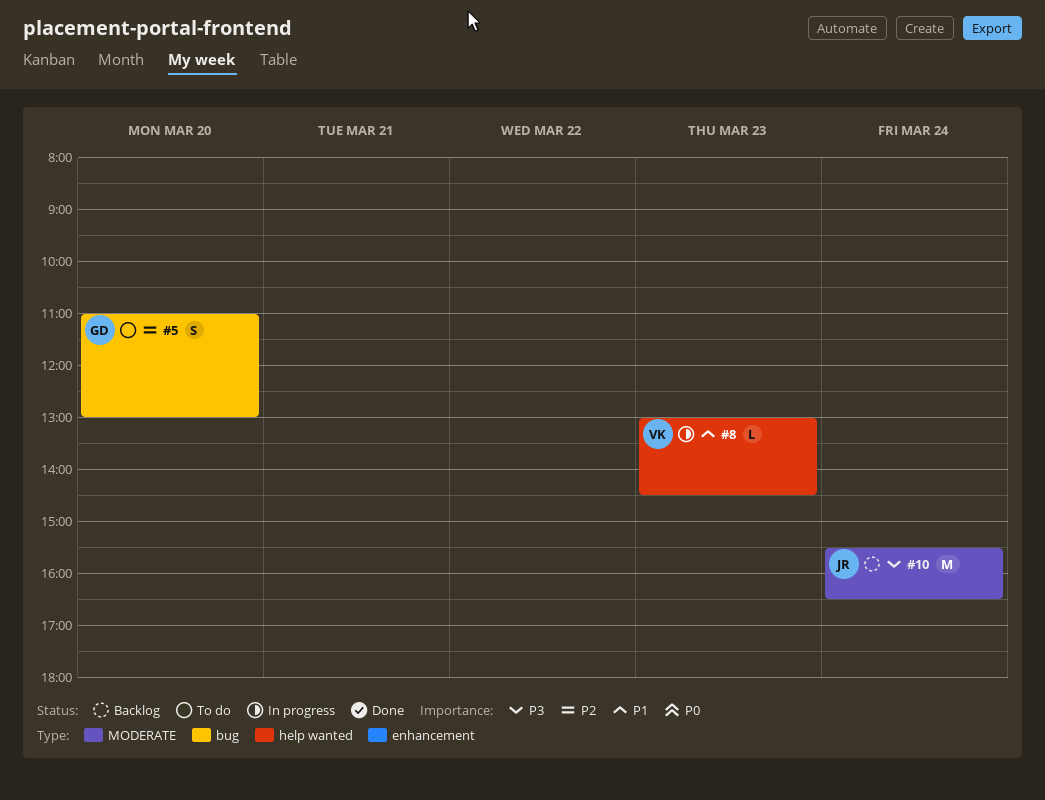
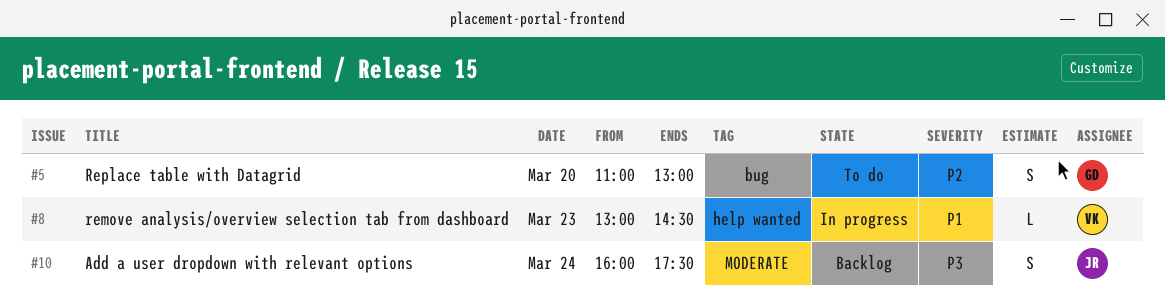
#10, estimate: M -> S
#10, begins: 15:30 -> 16:00
#10, ends: 16:30 -> 17:30

